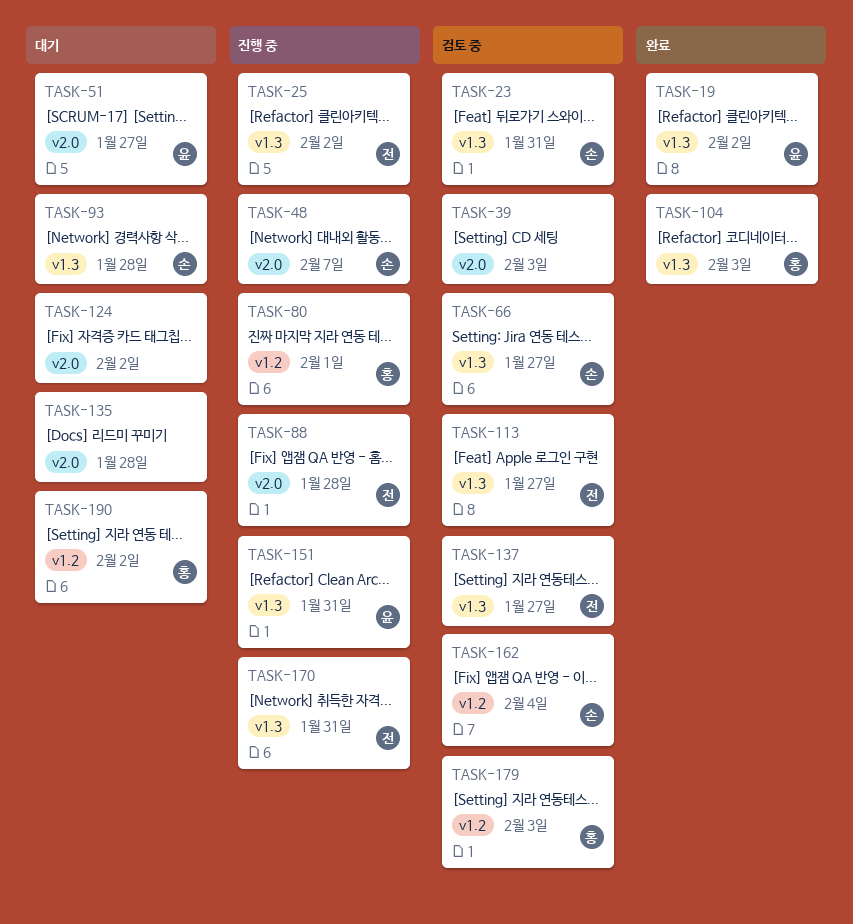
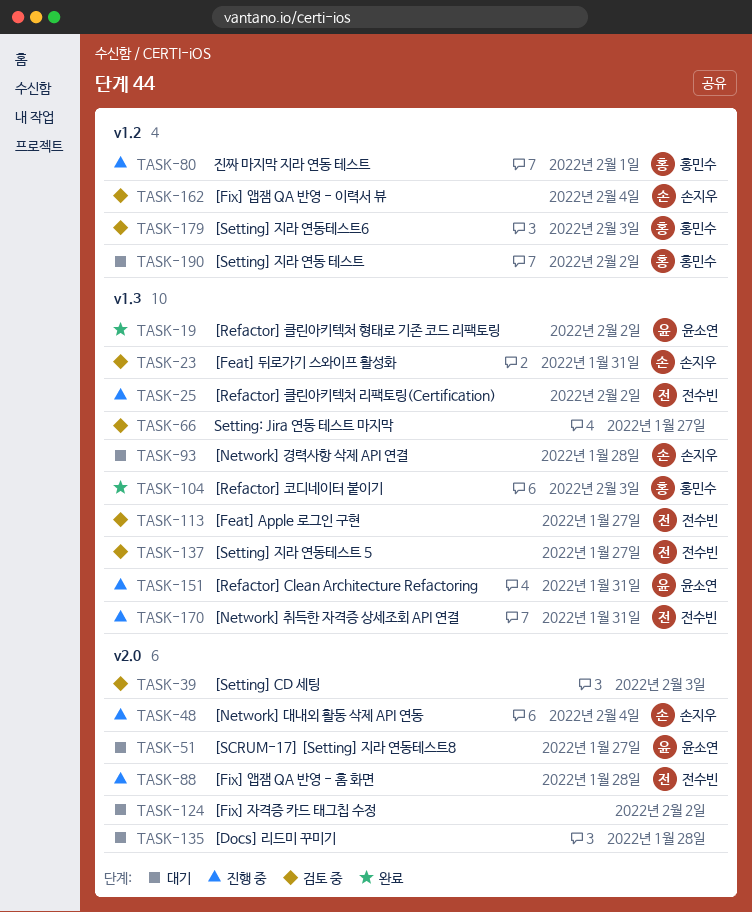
TASK-48, due: Feb 7 -> Feb 4
TASK-66, owner: 손지우 -> none

